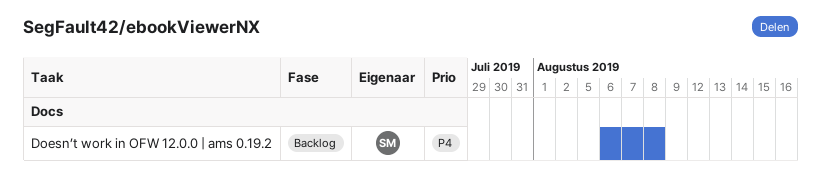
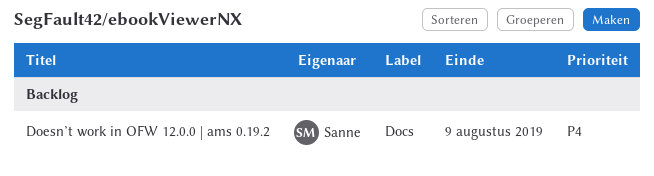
Doesn’t work in OFW 12.0.0 | ams 0.19.2, due: Aug 8 -> Aug 9

